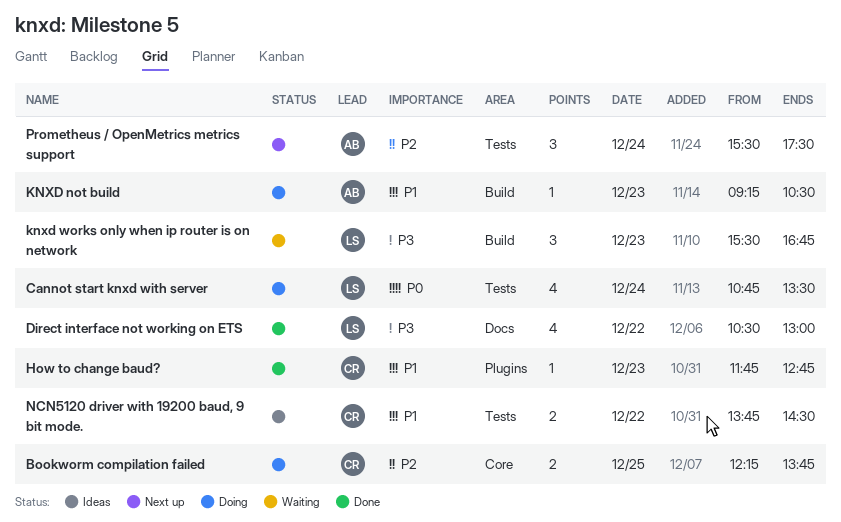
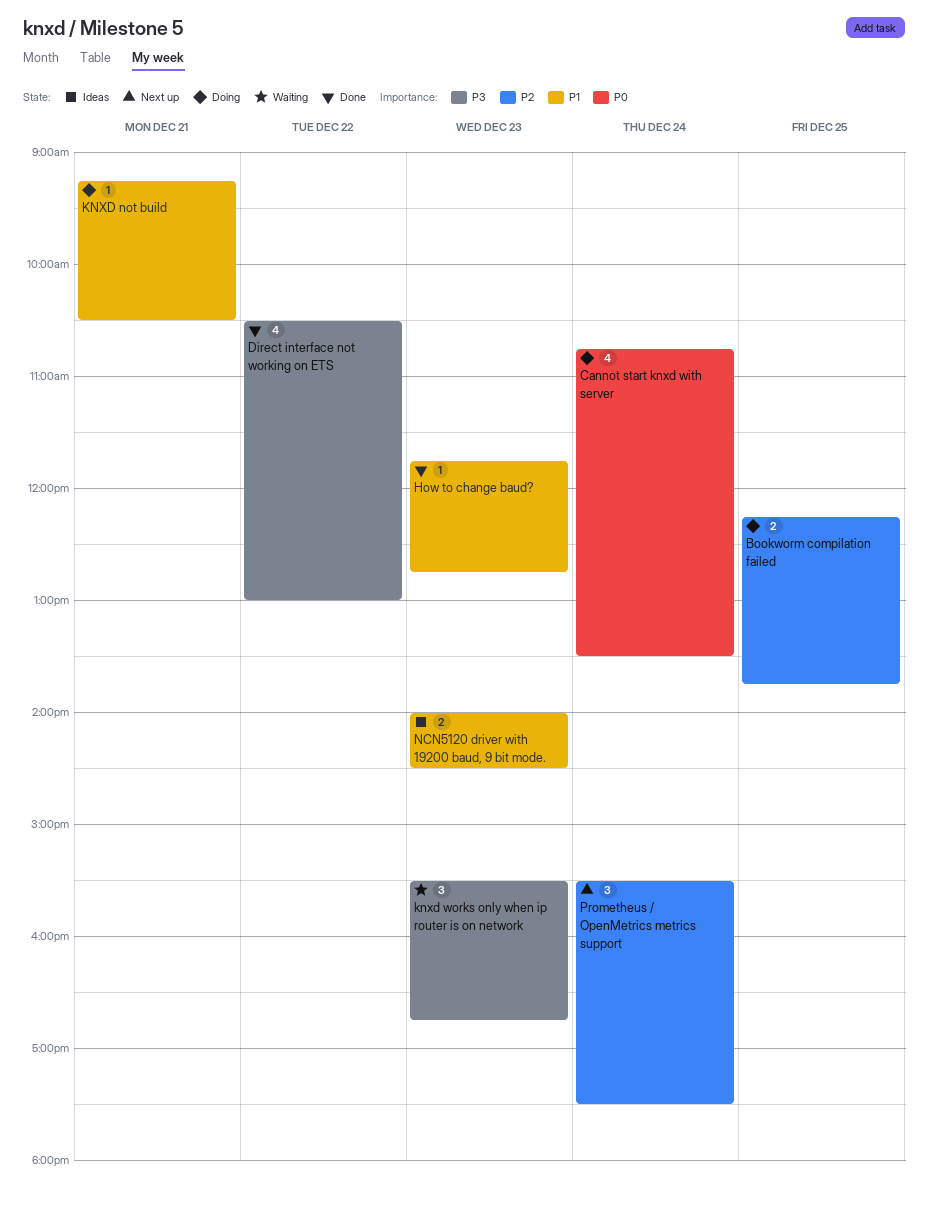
KNXD not build, day: Dec 23 -> Dec 21
NCN5120 driver with 19200 baud, 9 bit mode., day: Dec 22 -> Dec 23
NCN5120 driver with 19200 baud, 9 bit mode., begins: 13:45 -> 14:00

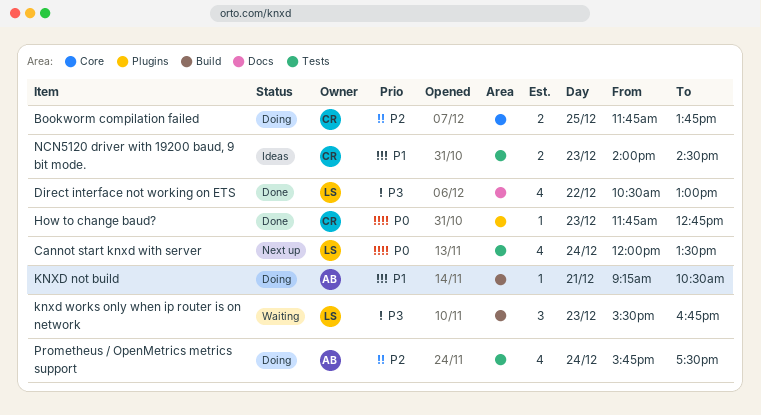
Bookworm compilation failed, begins: 12:15 -> 11:45
Cannot start knxd with server, status: Doing -> Next up
Cannot start knxd with server, begins: 10:45 -> 12:00
How to change baud?, priority: P1 -> P0
Prometheus / OpenMetrics metrics support, status: Next up -> Doing
Prometheus / OpenMetrics metrics support, estimate: 3 -> 4
Prometheus / OpenMetrics metrics support, begins: 15:30 -> 15:45

